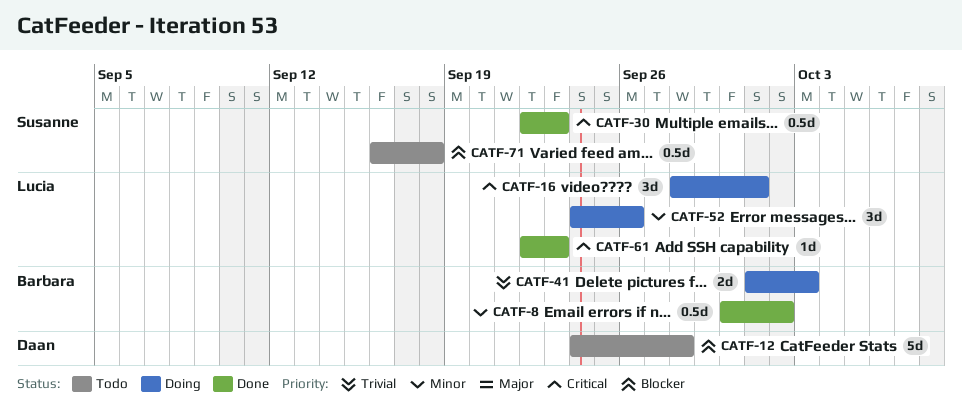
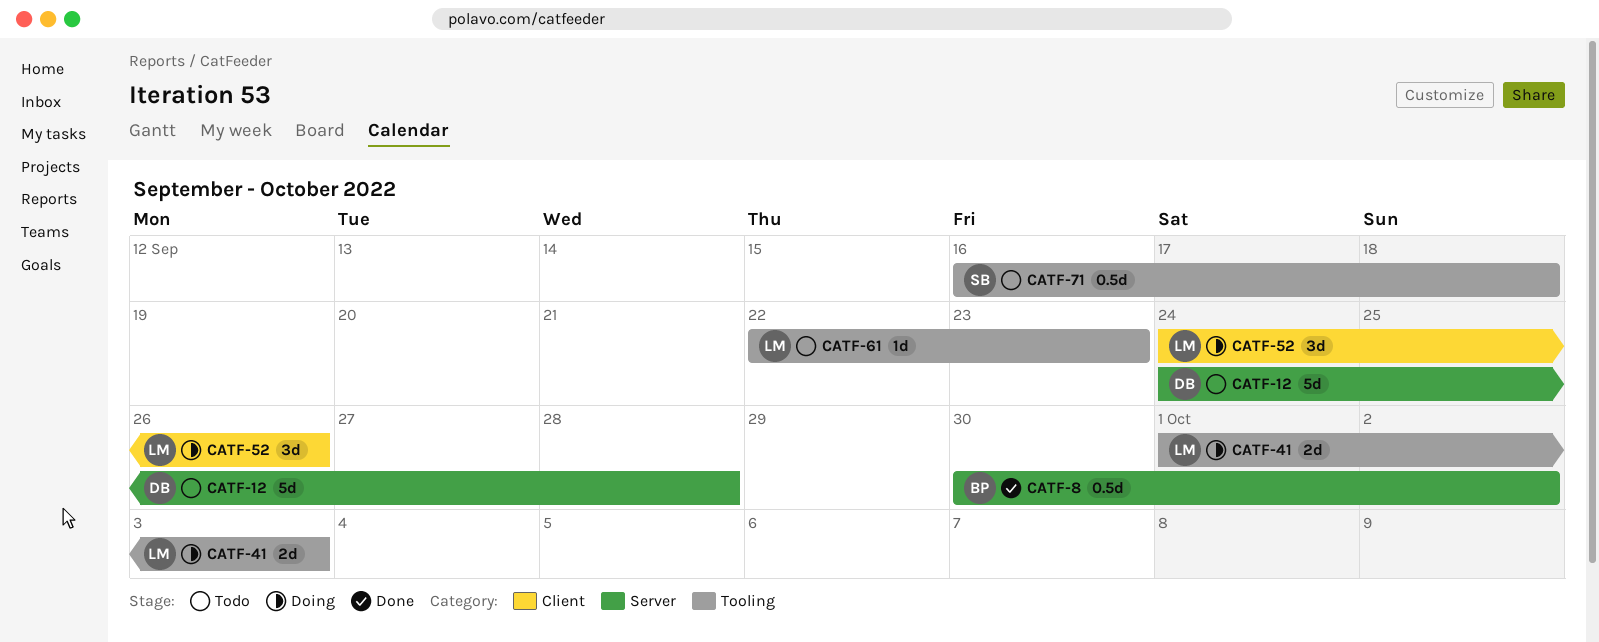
CATF-16: present -> none
CATF-30: present -> none
CATF-41, owner: Barbara -> Lucia
CATF-61, status: Done -> Todo

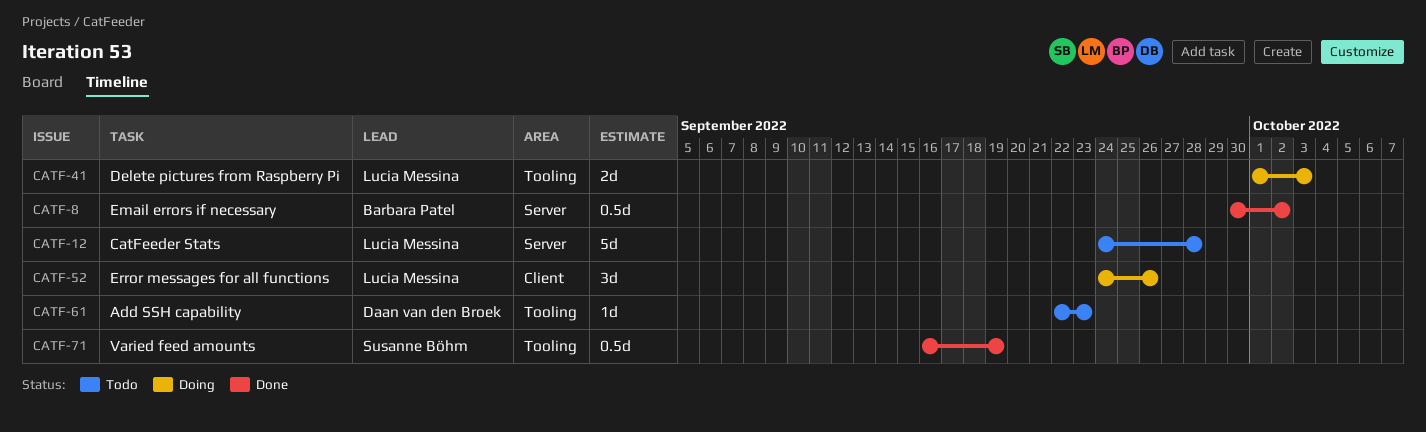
CATF-12, owner: Daan van den Broek -> Lucia Messina
CATF-61, owner: Lucia Messina -> Daan van den Broek
CATF-71, status: Todo -> Done
CATF-71, due: Sep 18 -> Sep 19

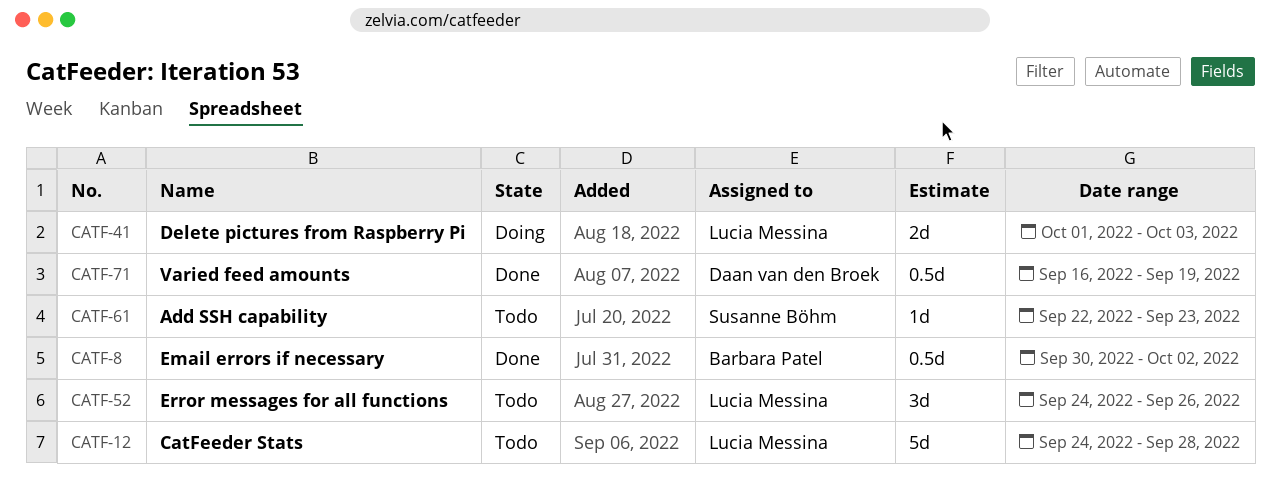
CATF-52, status: Doing -> Todo
CATF-61, owner: Daan van den Broek -> Susanne Böhm
CATF-71, owner: Susanne Böhm -> Daan van den Broek

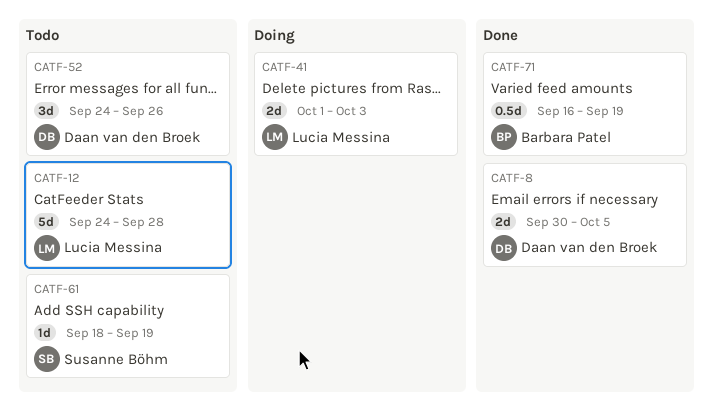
CATF-8, owner: Barbara Patel -> Daan van den Broek
CATF-8, estimate: 0.5d -> 2d
CATF-8, due: Oct 2 -> Oct 5
CATF-52, owner: Lucia Messina -> Daan van den Broek
CATF-61, start: Sep 22 -> Sep 18
CATF-61, due: Sep 23 -> Sep 19
CATF-71, owner: Daan van den Broek -> Barbara Patel

